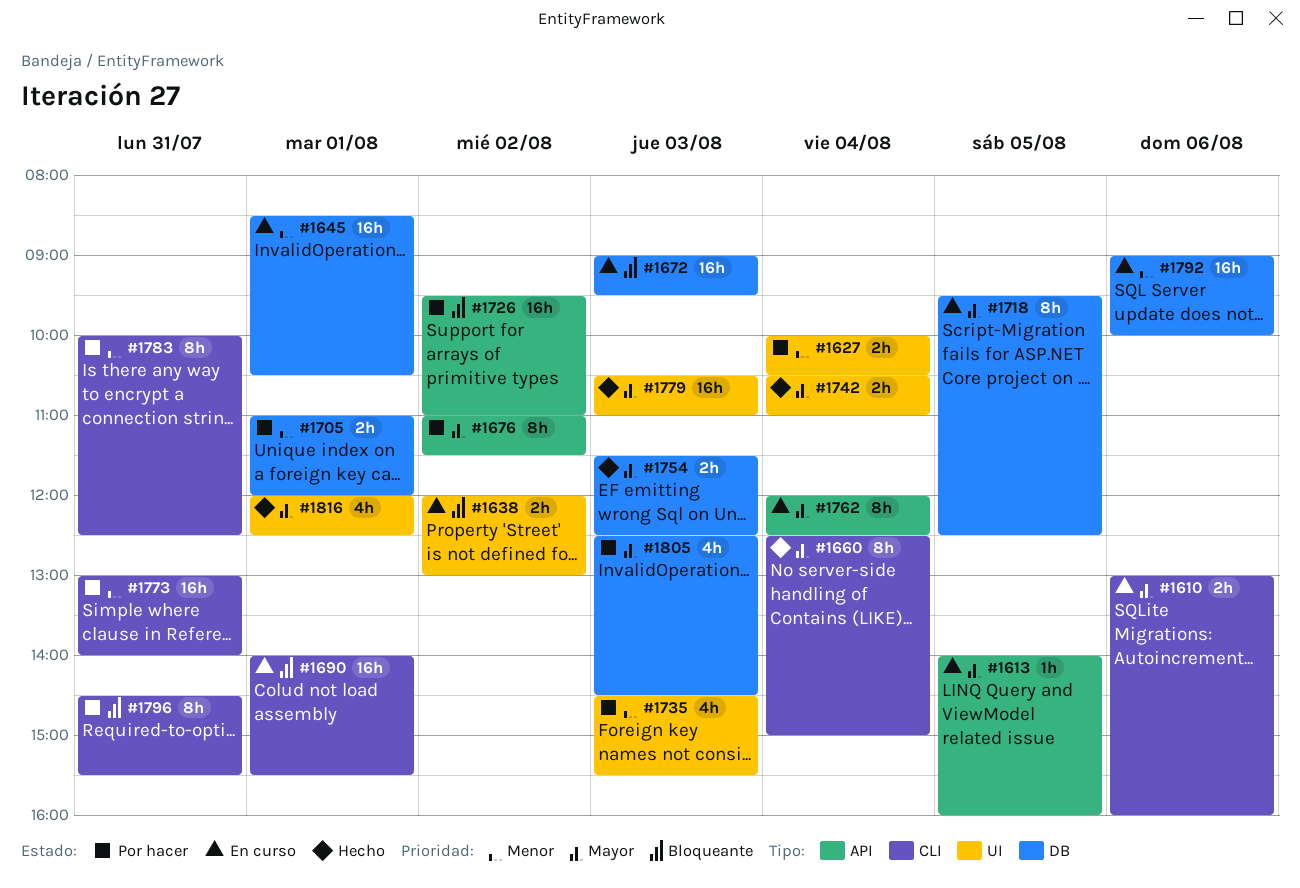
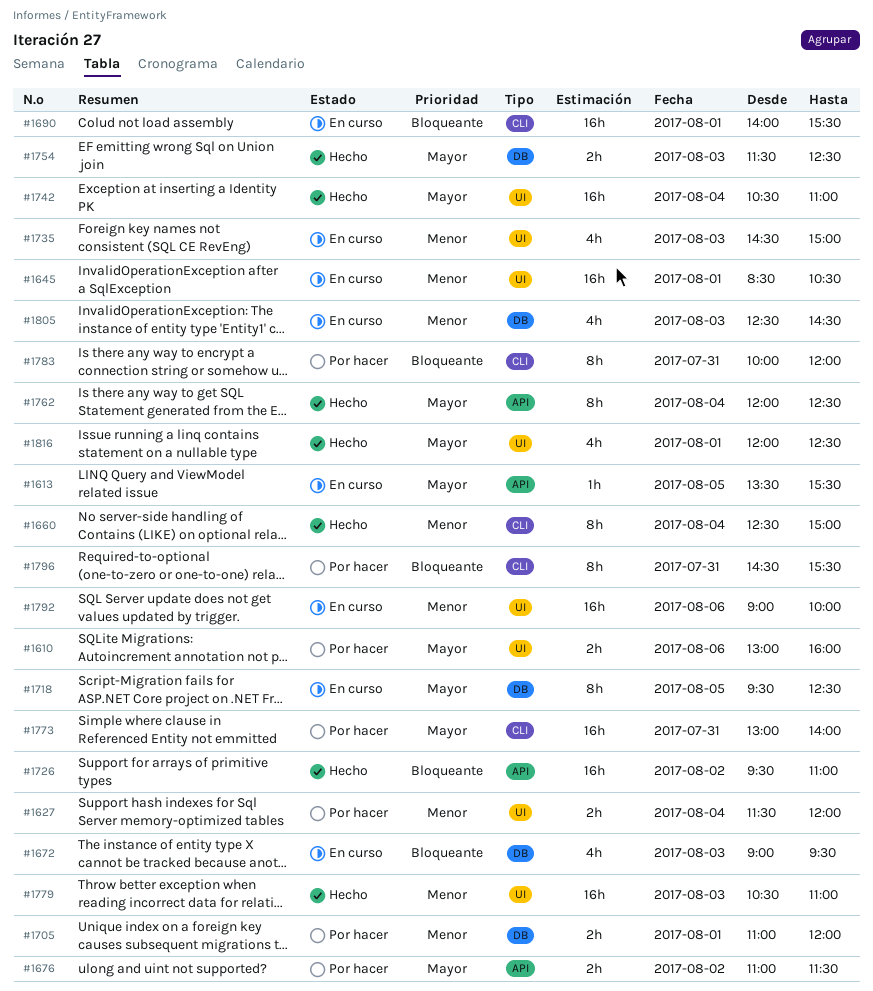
#1610, status: En curso -> Por hacer
#1610, label: CLI -> UI
#1613, begins: 14:00 -> 13:30
#1613, ends: 16:00 -> 15:30
#1627, begins: 10:00 -> 11:30
#1627, ends: 10:30 -> 12:00
#1638: present -> none
#1645, label: DB -> UI
#1660, priority: Mayor -> Menor
#1672, estimate: 16h -> 4h
#1676, estimate: 8h -> 2h
#1726, status: Por hacer -> Hecho
#1735, status: Por hacer -> En curso
#1735, ends: 15:30 -> 15:00
#1742, estimate: 2h -> 16h
#1762, status: En curso -> Hecho
#1773, priority: Menor -> Mayor
#1779, priority: Mayor -> Menor
#1783, priority: Menor -> Bloqueante
#1783, ends: 12:30 -> 12:00
#1792, label: DB -> UI
#1805, status: Por hacer -> En curso
#1805, priority: Mayor -> Menor

